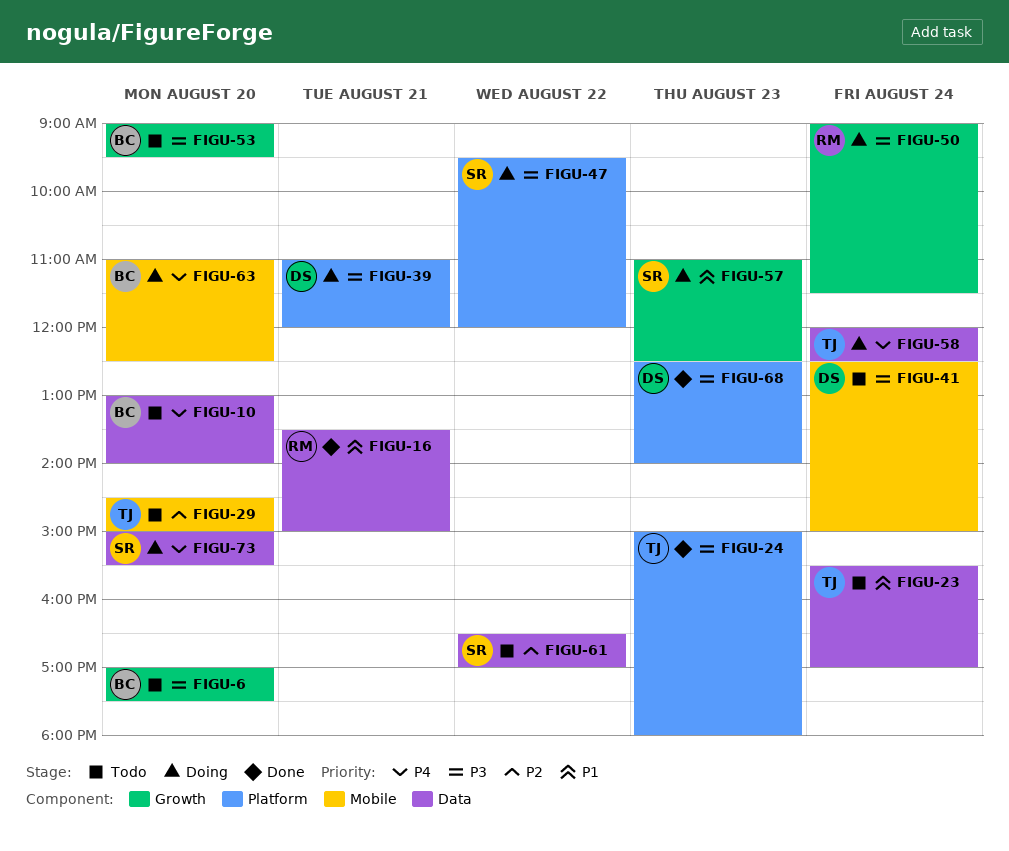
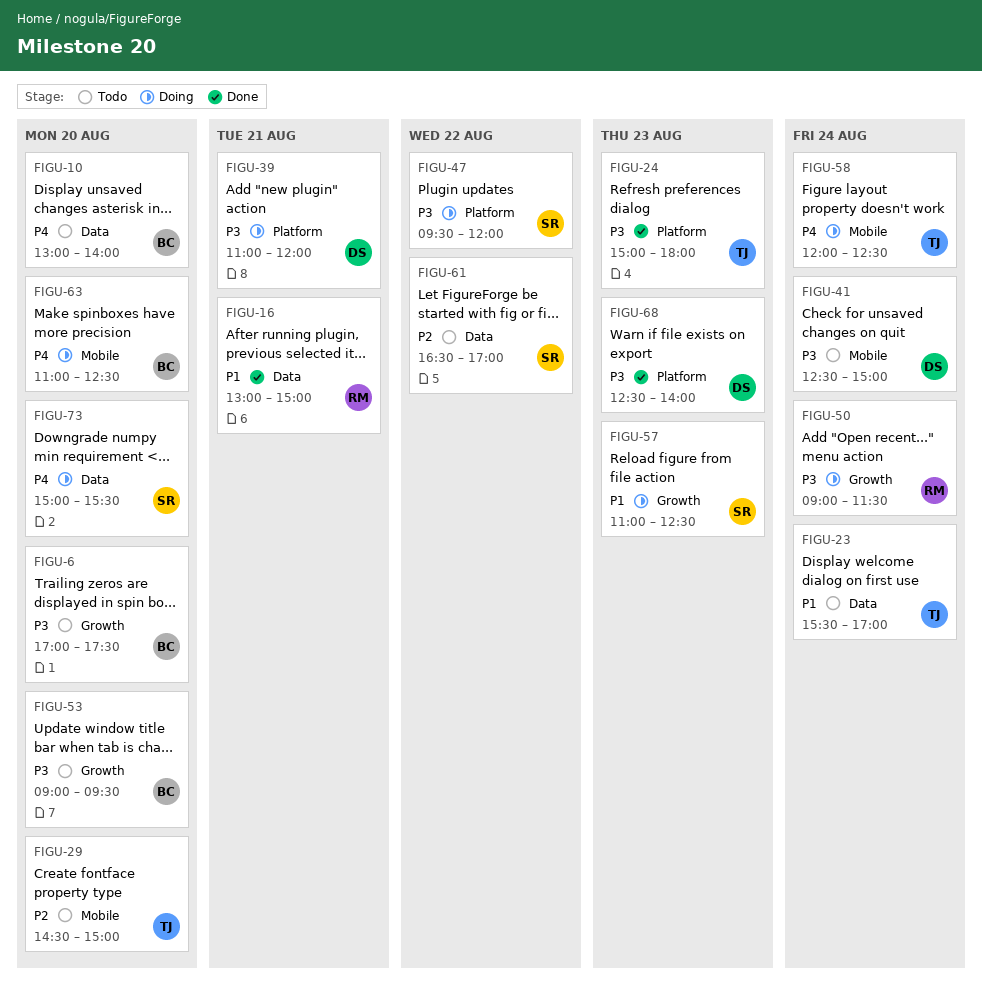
FIGU-16, begins: 13:30 -> 13:00
FIGU-58, label: Data -> Mobile

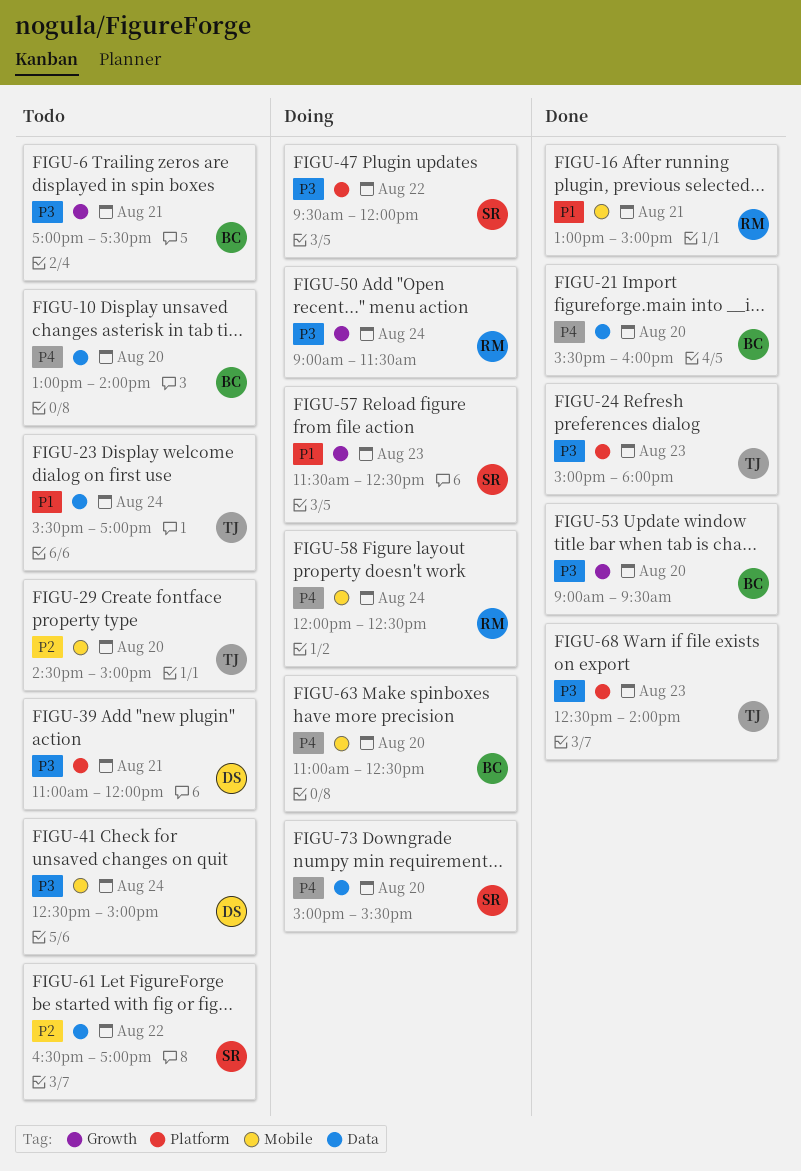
FIGU-6, day: Aug 20 -> Aug 21
FIGU-16, label: Data -> Mobile
FIGU-21: none -> present
FIGU-39, status: Doing -> Todo
FIGU-53, status: Todo -> Done
FIGU-57, begins: 11:00 -> 11:30
FIGU-58, owner: TJ -> RM
FIGU-68, owner: DS -> TJ

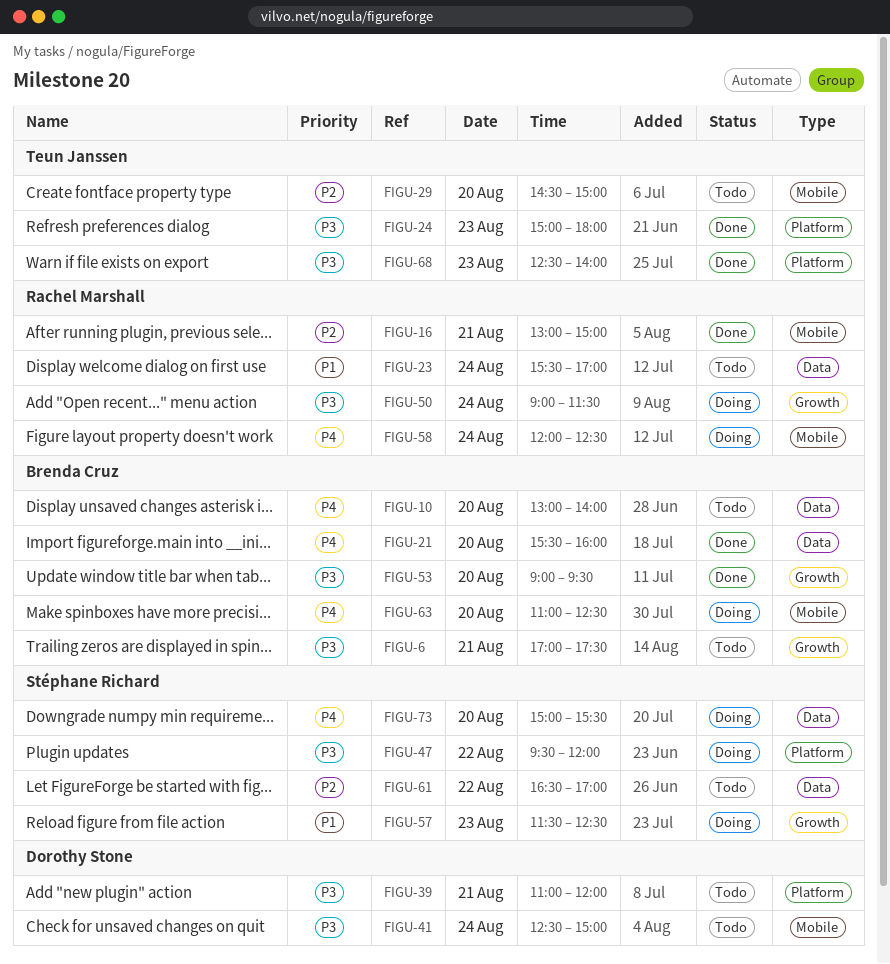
FIGU-16, priority: P1 -> P2
FIGU-23, owner: Teun Janssen -> Rachel Marshall

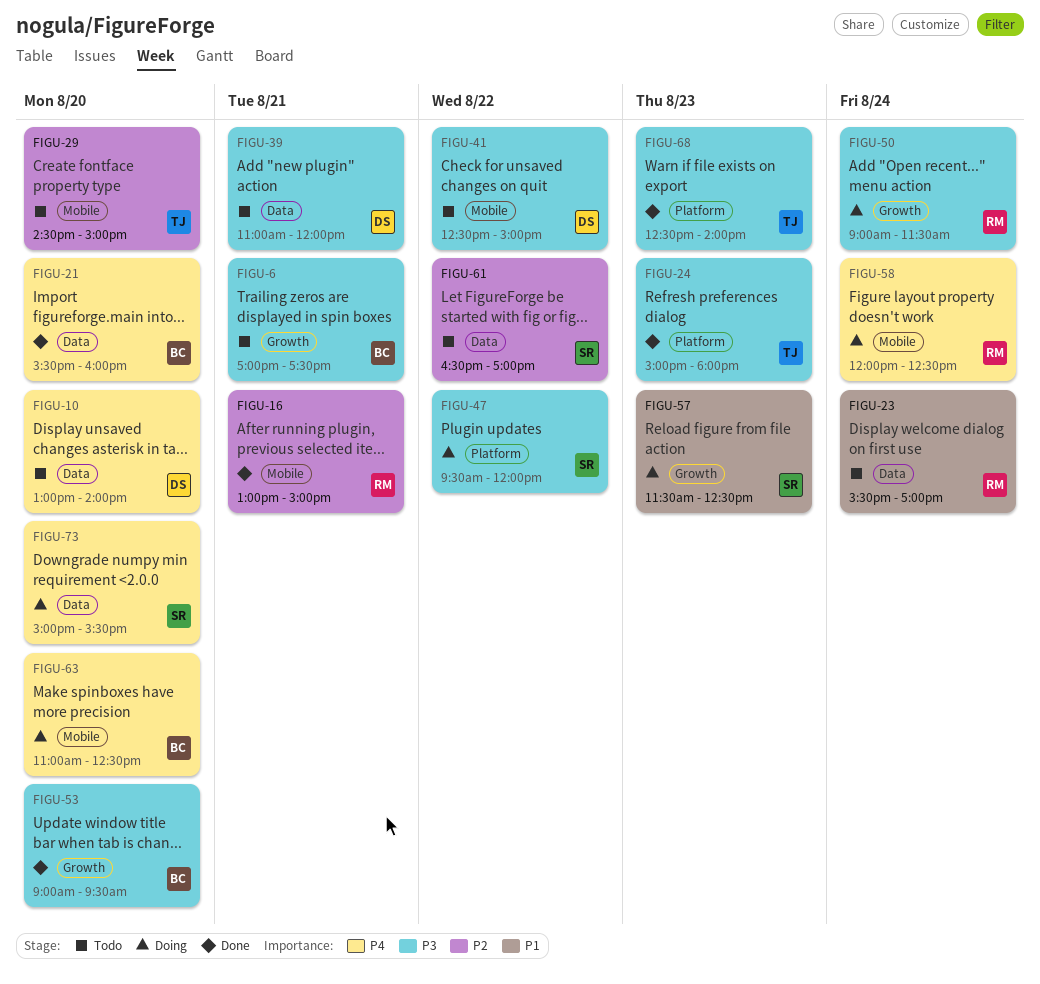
FIGU-10, owner: Brenda Cruz -> Dorothy Stone
FIGU-39, label: Platform -> Data
FIGU-41, day: Aug 24 -> Aug 22

